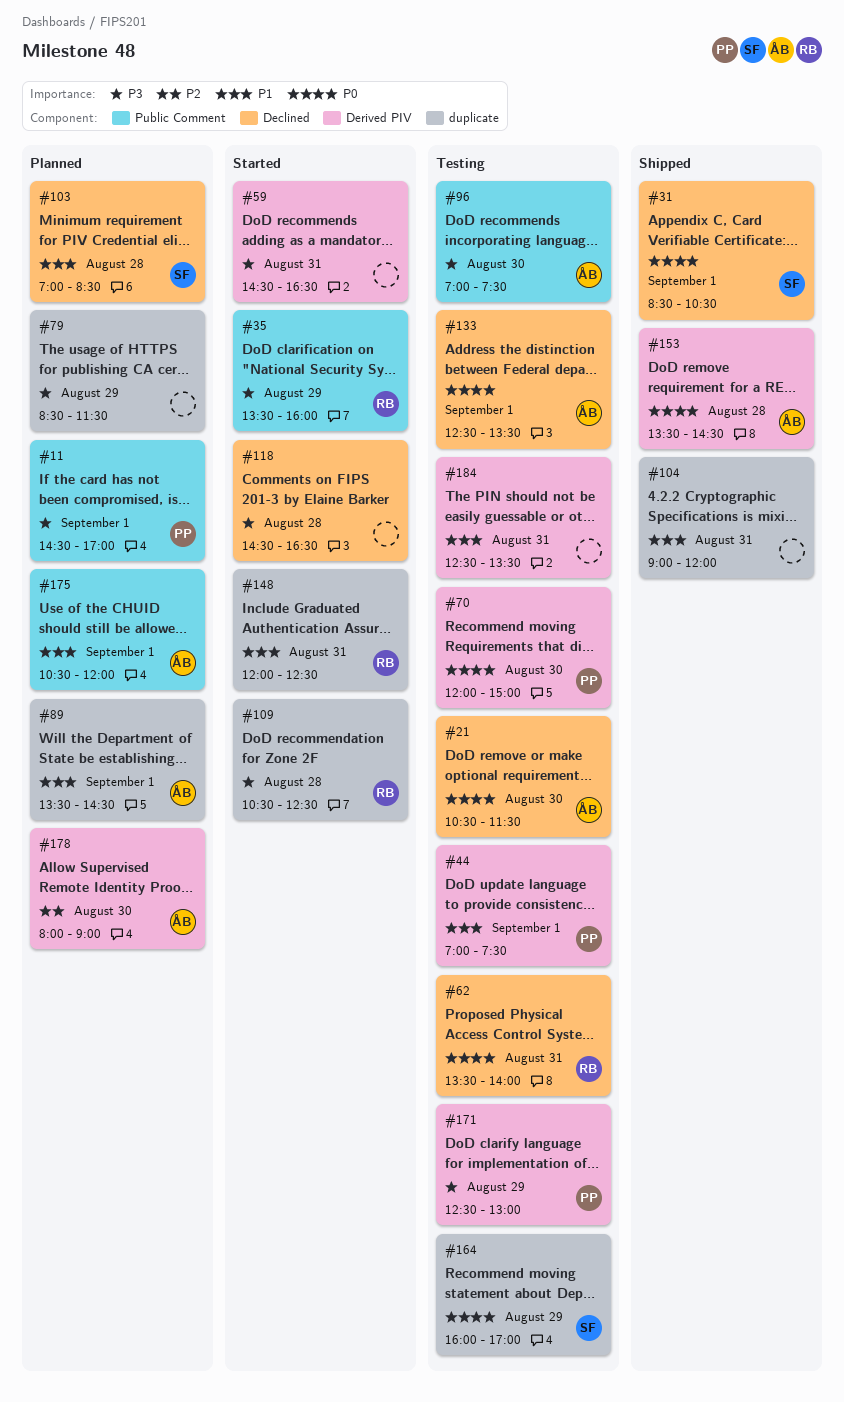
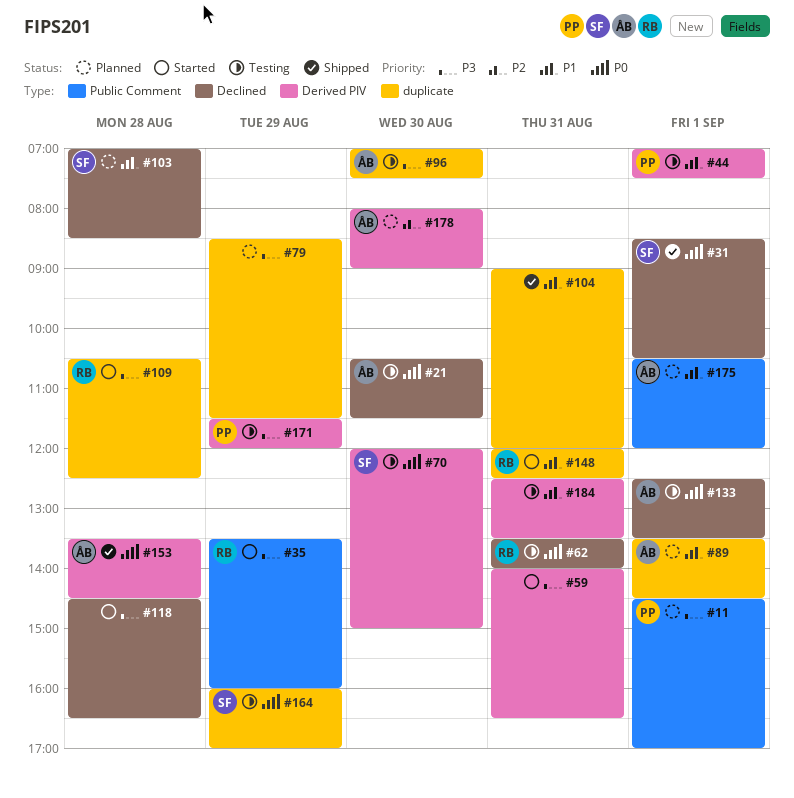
#59, begins: 14:30 -> 14:00
#70, owner: PP -> SF
#96, label: Public Comment -> duplicate
#171, begins: 12:30 -> 11:30
#171, ends: 13:00 -> 12:00

